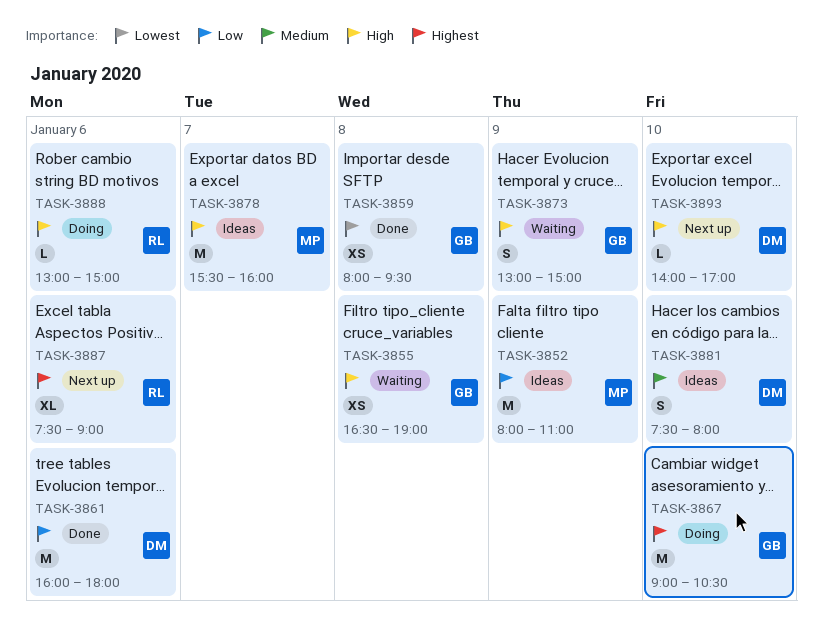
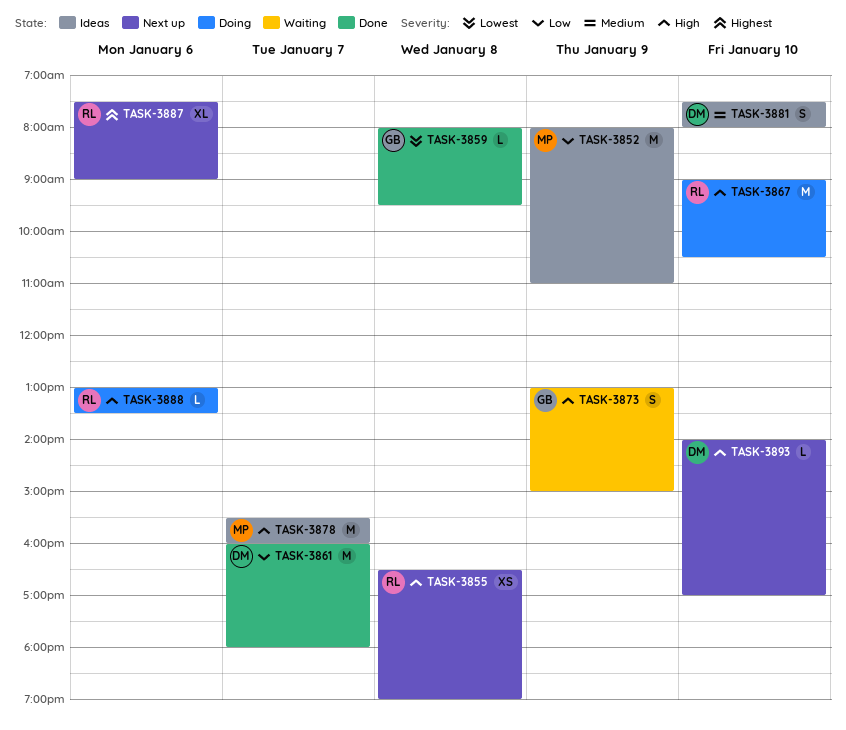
TASK-3855, status: Waiting -> Next up
TASK-3855, owner: GB -> RL
TASK-3859, estimate: XS -> L
TASK-3861, day: Jan 6 -> Jan 7
TASK-3867, owner: GB -> RL
TASK-3867, priority: Highest -> High
TASK-3888, ends: 15:00 -> 13:30

